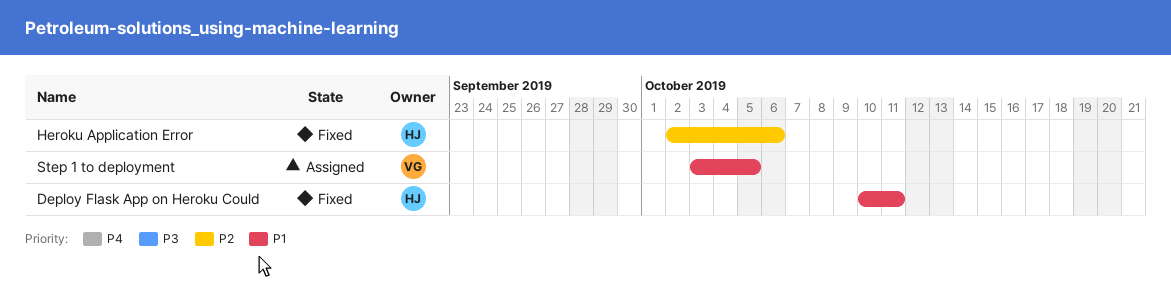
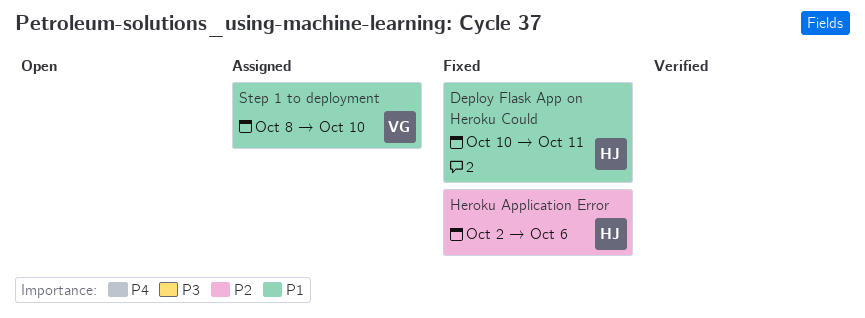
Step 1 to deployment, start: Oct 3 -> Oct 8
Step 1 to deployment, due: Oct 5 -> Oct 10

